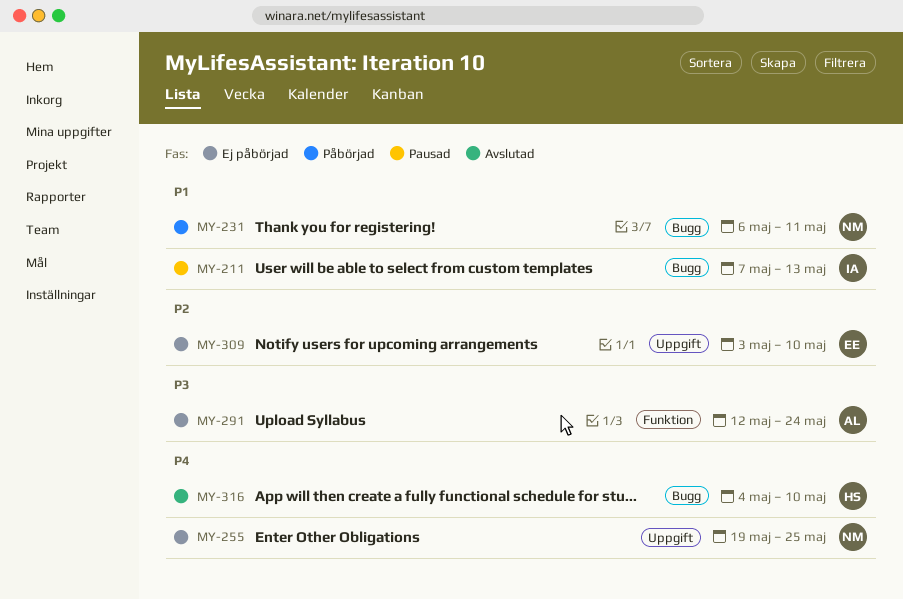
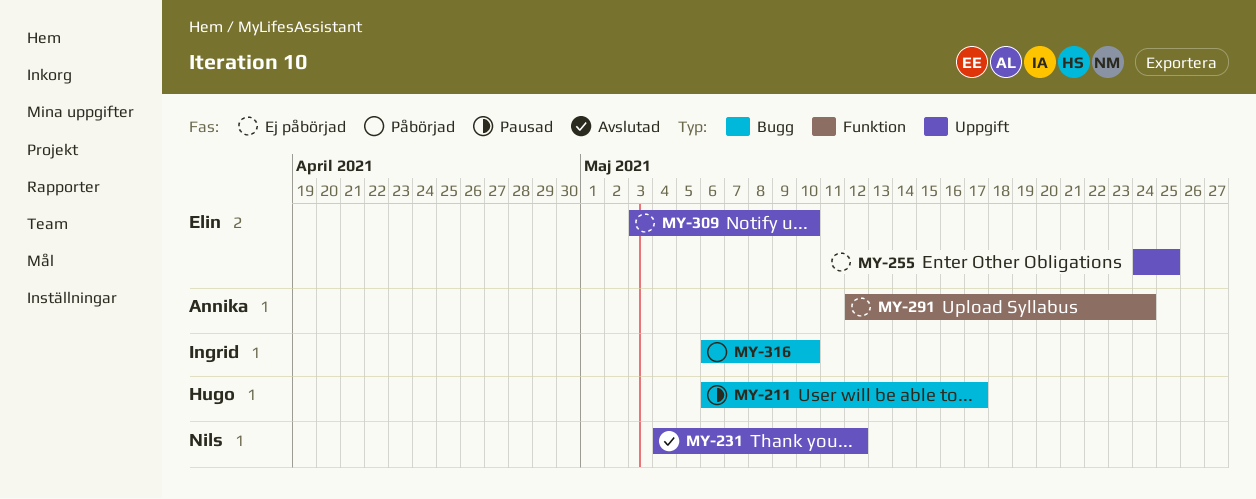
MY-211, owner: Ingrid -> Hugo
MY-211, start: May 7 -> May 6
MY-211, due: May 13 -> May 17
MY-231, status: Påbörjad -> Avslutad
MY-231, label: Bugg -> Uppgift
MY-231, start: May 6 -> May 4
MY-231, due: May 11 -> May 12
MY-255, owner: Nils -> Elin
MY-255, start: May 19 -> May 24
MY-316, status: Avslutad -> Påbörjad
MY-316, owner: Hugo -> Ingrid
MY-316, start: May 4 -> May 6

